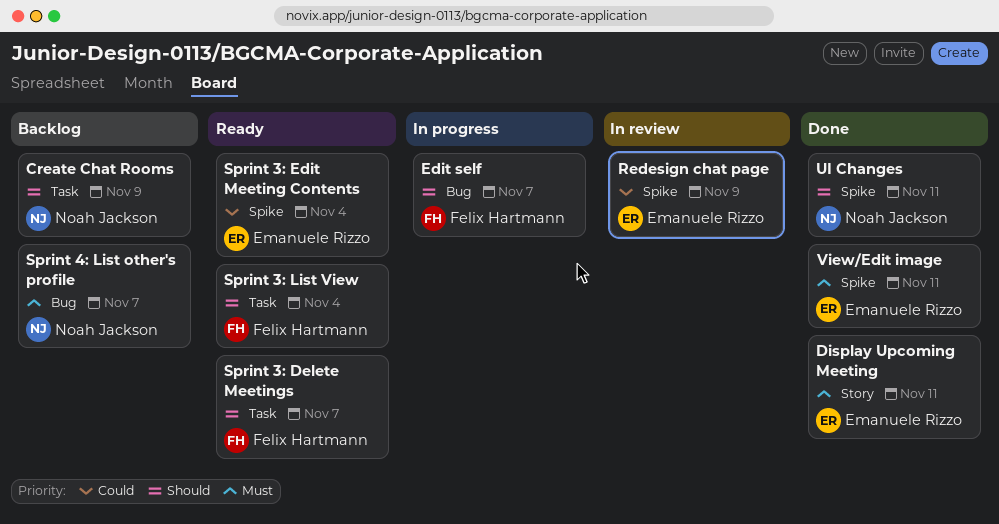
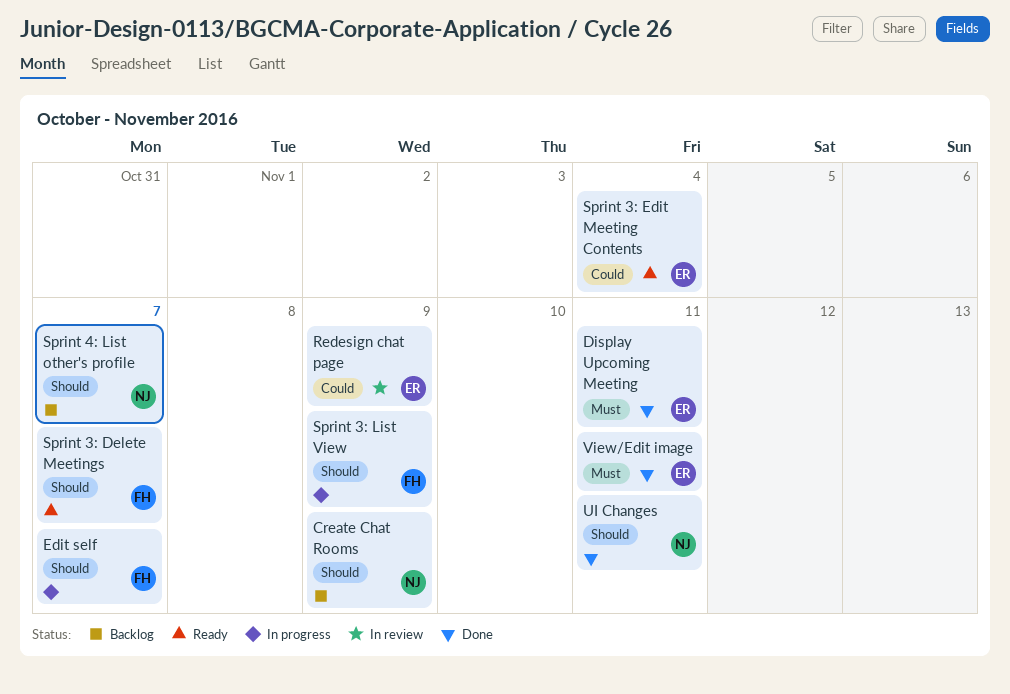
Sprint 3: List View, status: Ready -> In progress
Sprint 3: List View, due: Nov 4 -> Nov 9
Sprint 4: List other's profile, priority: Must -> Should

